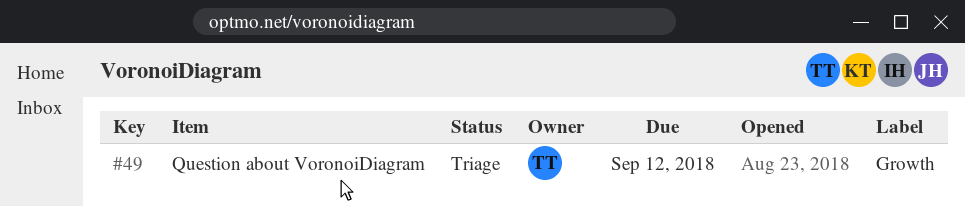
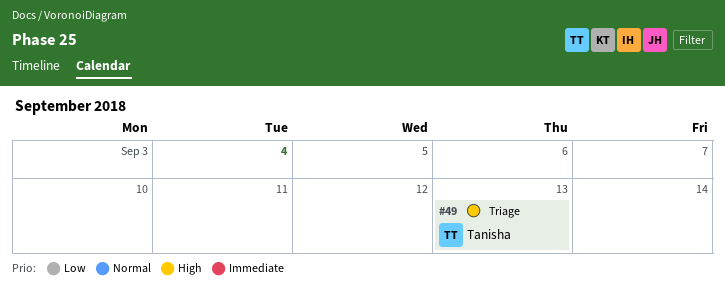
#49, due: Sep 12 -> Sep 13

